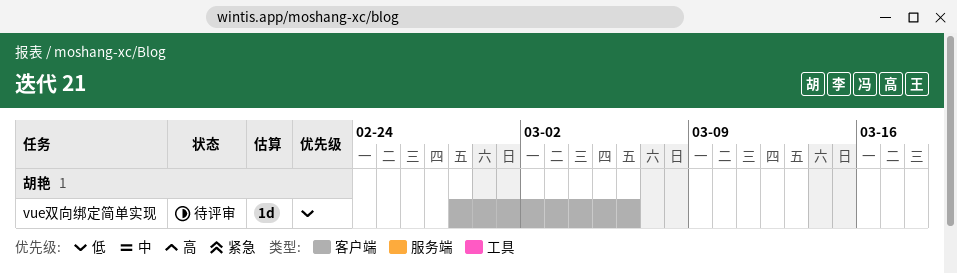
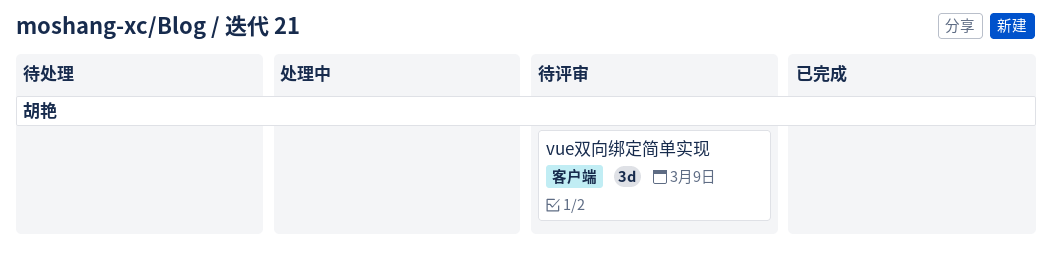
vue双向绑定简单实现, estimate: 1d -> 3d
vue双向绑定简单实现, due: Mar 6 -> Mar 9

